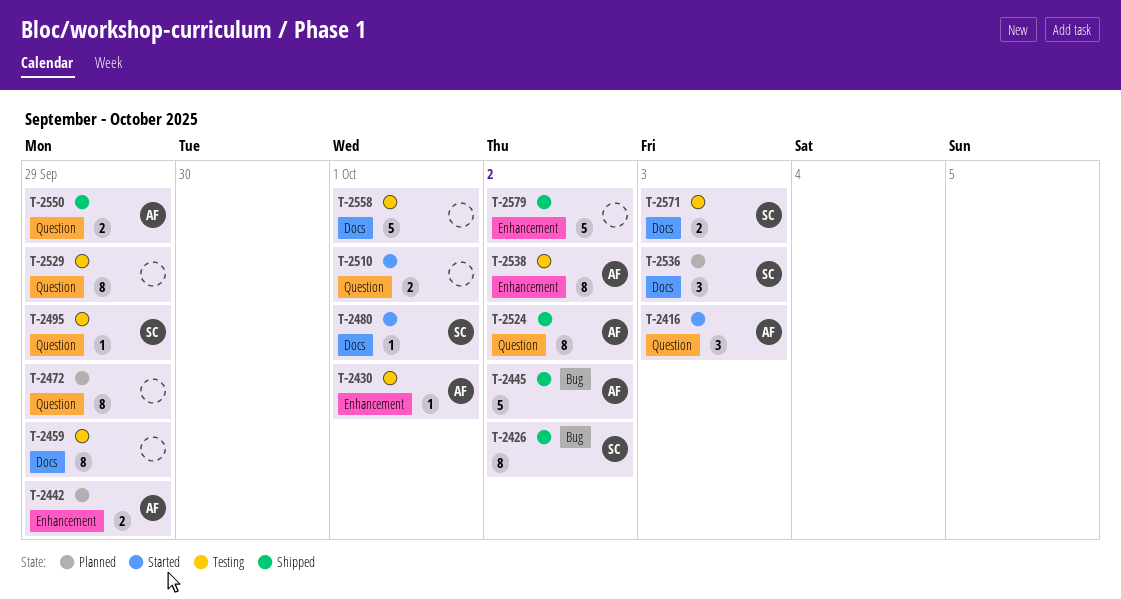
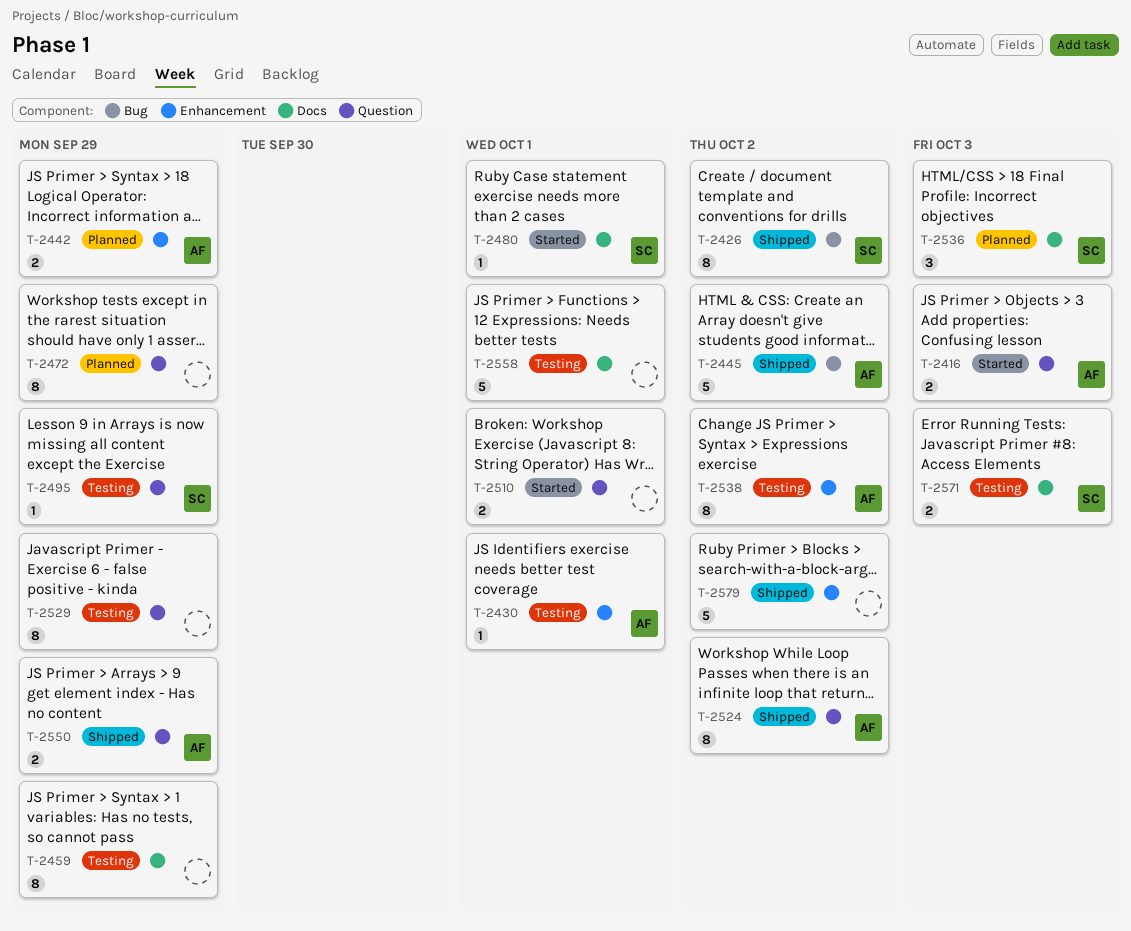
T-2416, estimate: 3 -> 2

